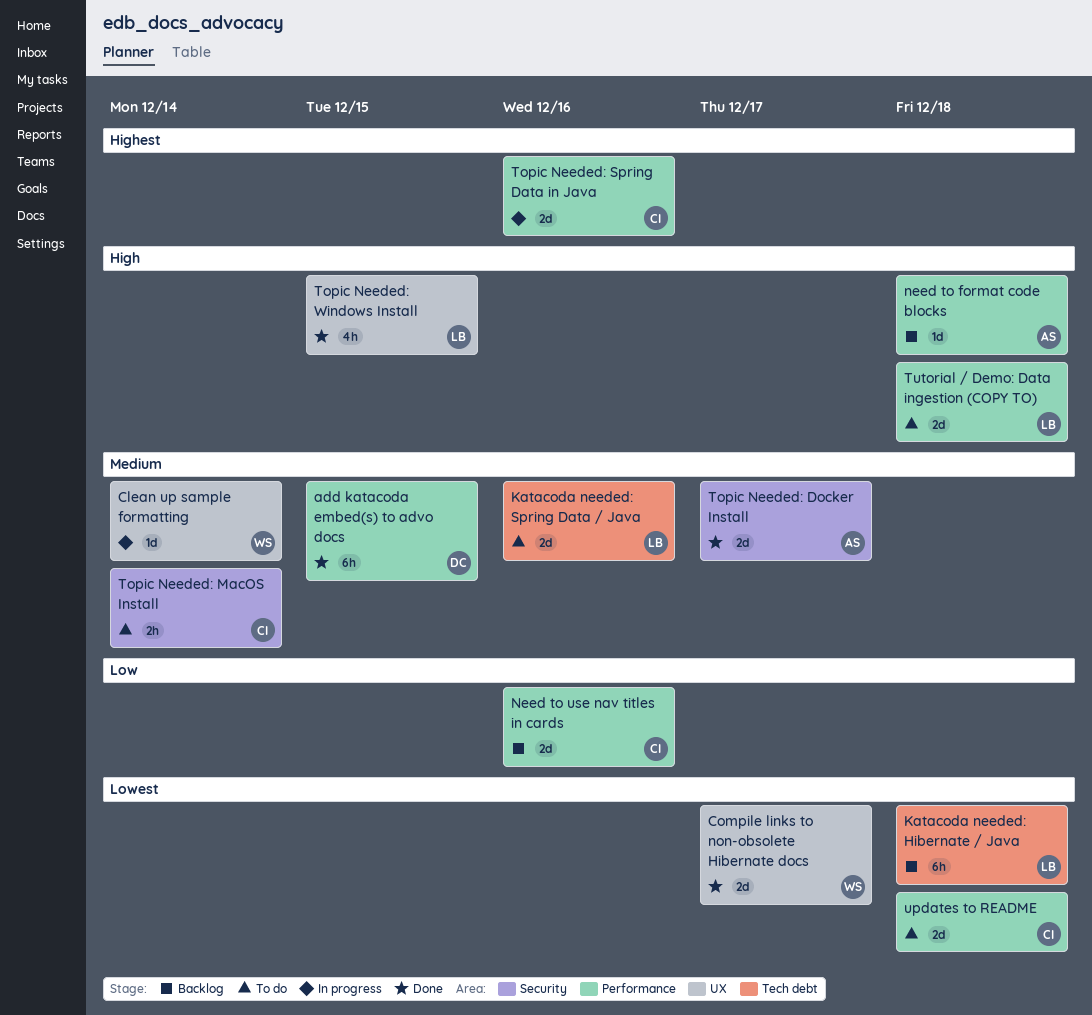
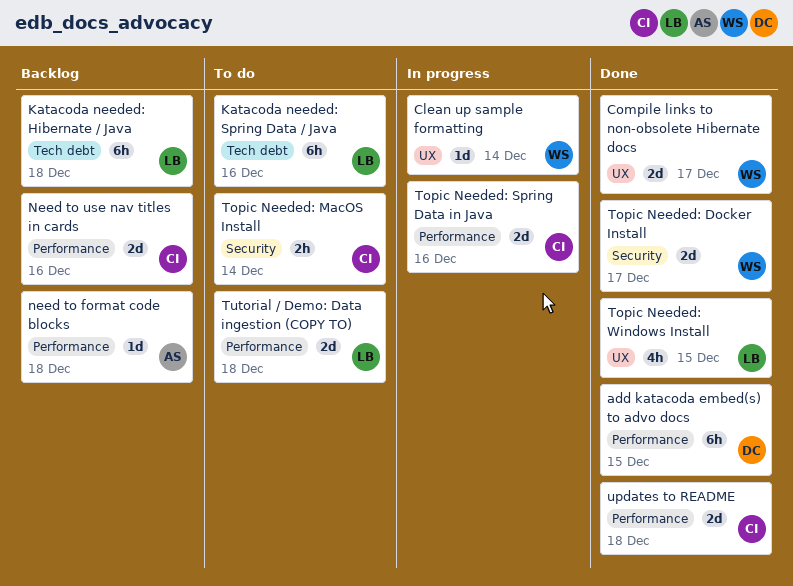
Katacoda needed: Spring Data / Java, estimate: 2d -> 6h
Topic Needed: Docker Install, owner: AS -> WS
updates to README, status: To do -> Done

